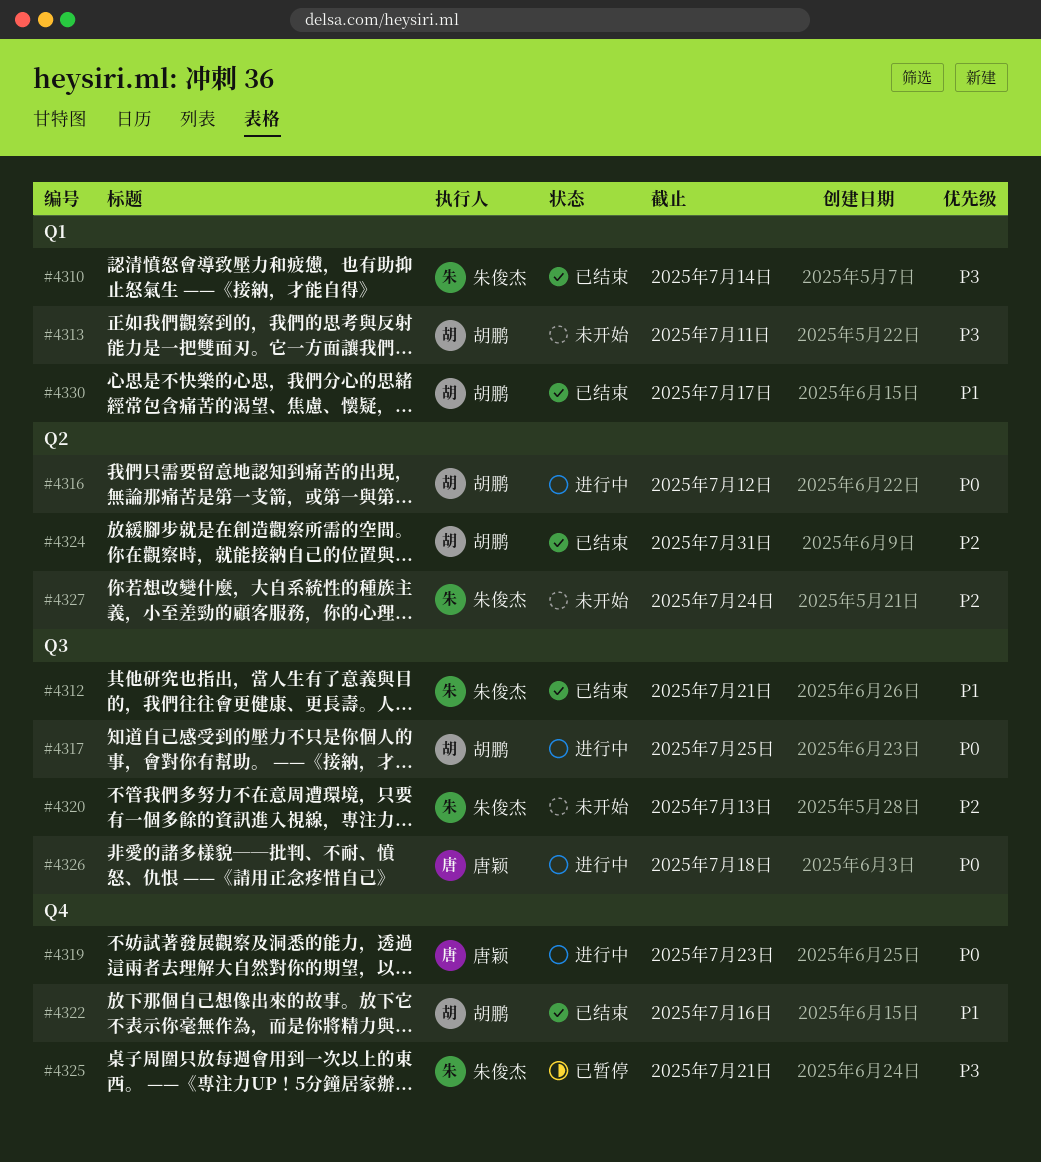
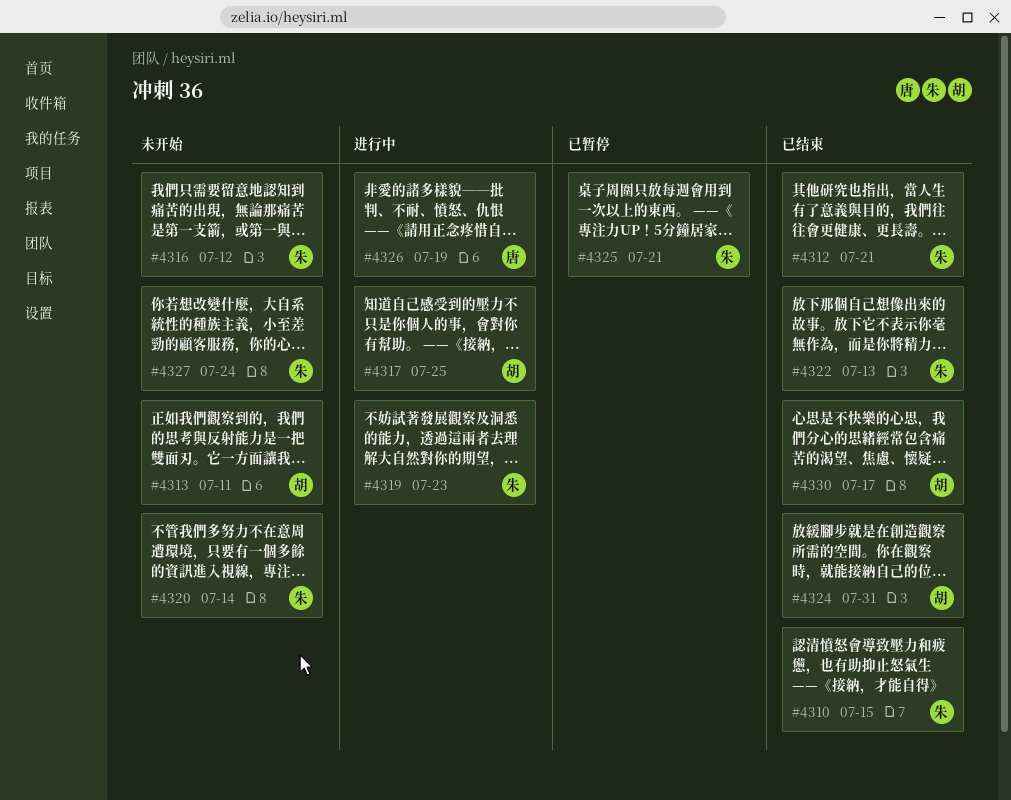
#4310, due: Jul 14 -> Jul 15
#4316, status: 进行中 -> 未开始
#4316, owner: 胡鹏 -> 朱俊杰
#4319, owner: 唐颖 -> 朱俊杰
#4320, due: Jul 13 -> Jul 14
#4322, owner: 胡鹏 -> 朱俊杰
#4322, due: Jul 16 -> Jul 13
#4326, due: Jul 18 -> Jul 19

